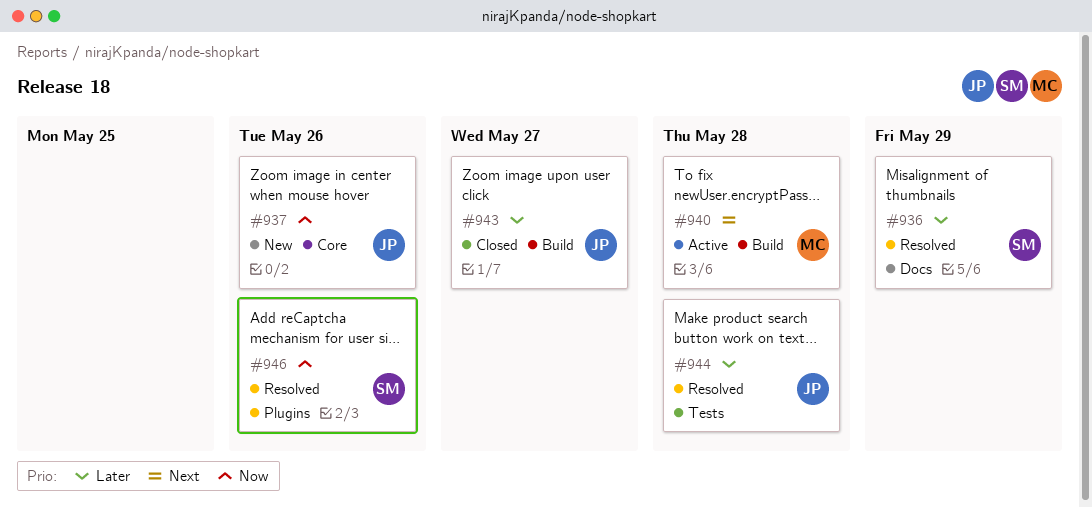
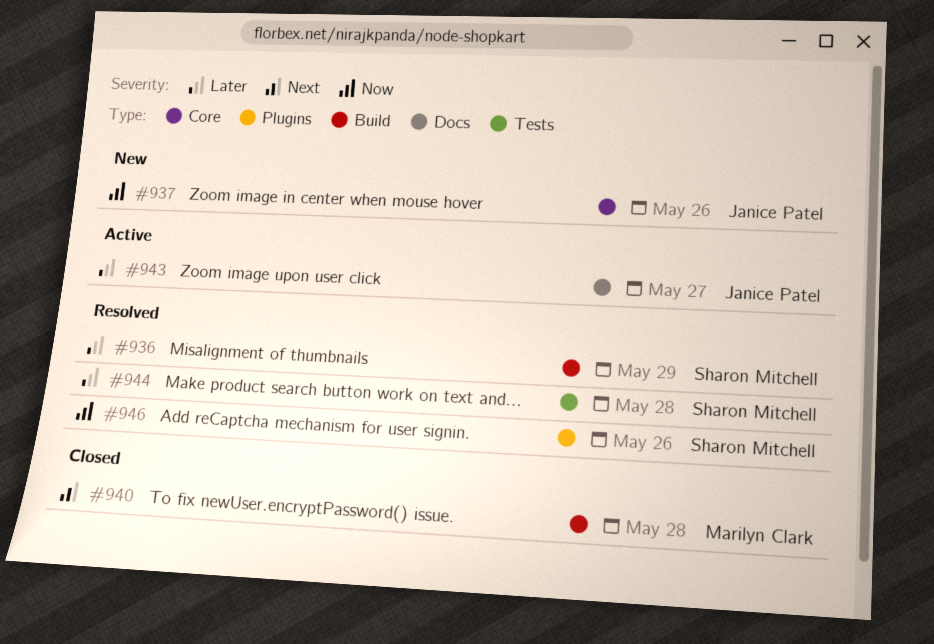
#936, label: Docs -> Build
#940, status: Active -> Closed
#943, status: Closed -> Active
#943, label: Build -> Docs
#944, owner: Janice Patel -> Sharon Mitchell

